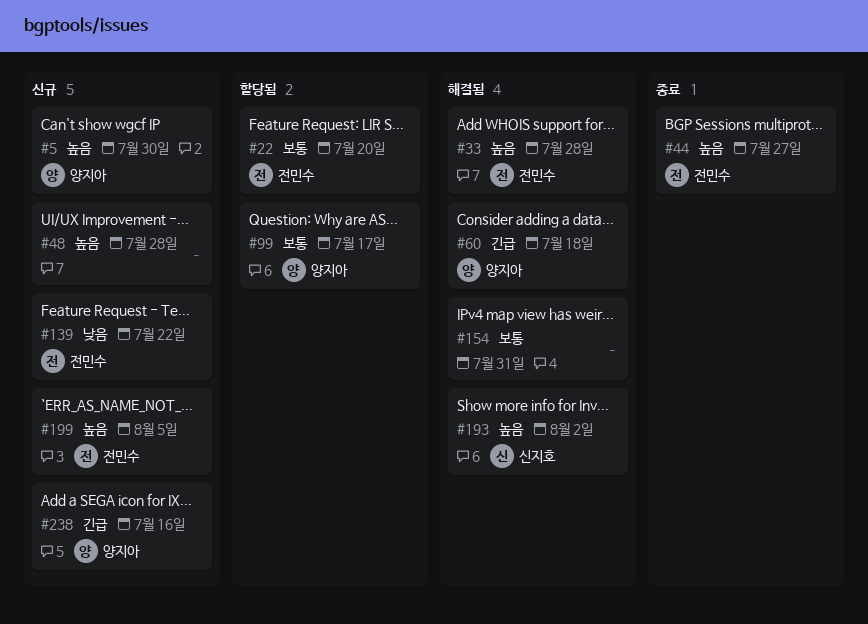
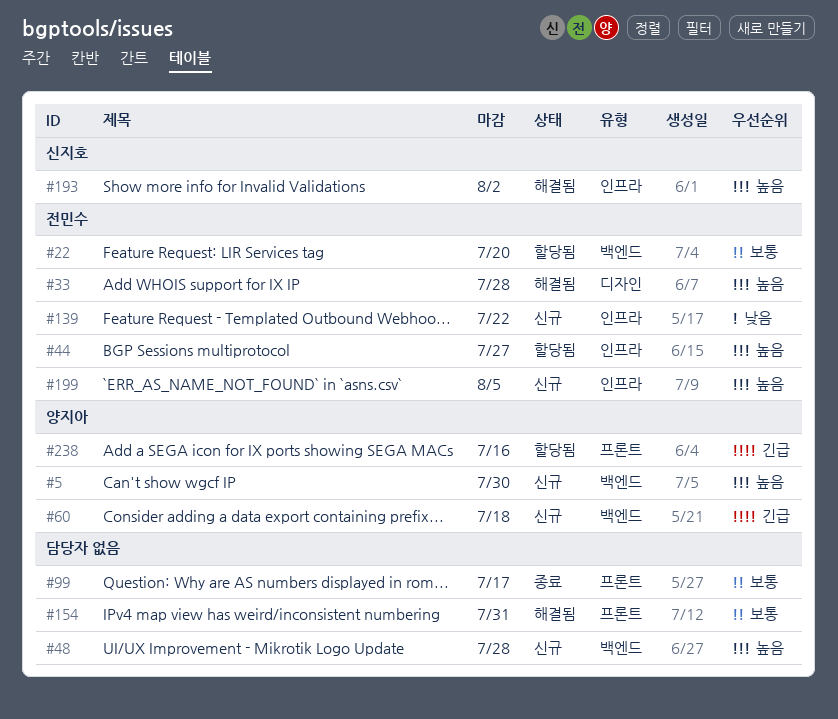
#44, status: 종료 -> 할당됨
#60, status: 해결됨 -> 신규
#99, status: 할당됨 -> 종료
#99, owner: 양지아 -> none
#238, status: 신규 -> 할당됨

